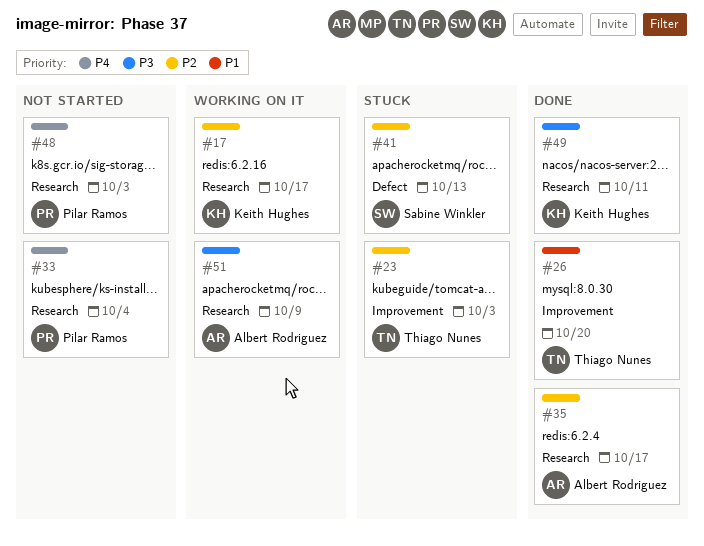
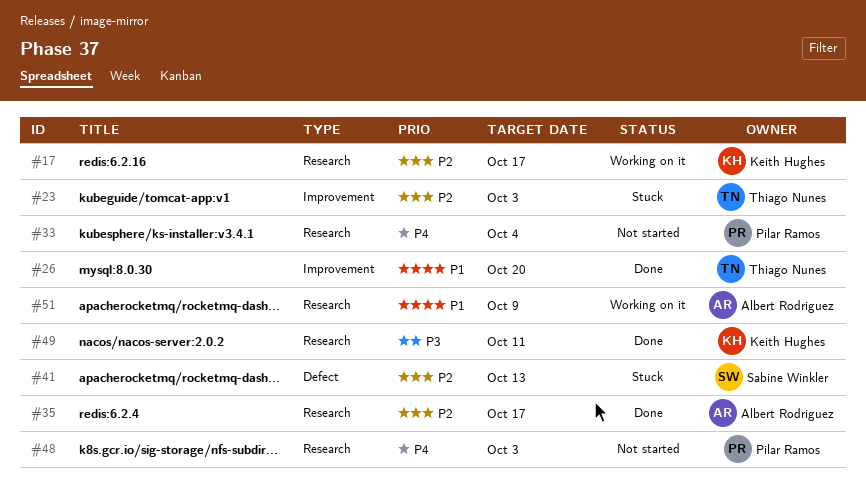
#51, priority: P3 -> P1

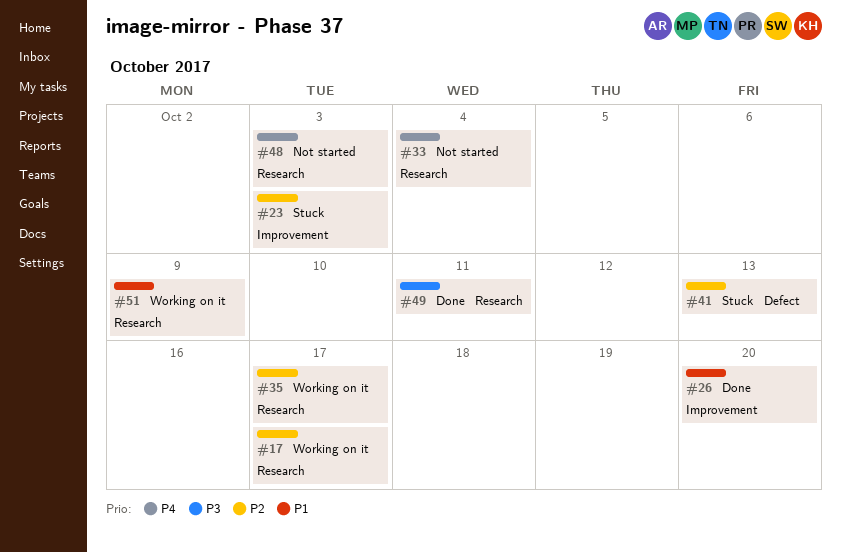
#35, status: Done -> Working on it

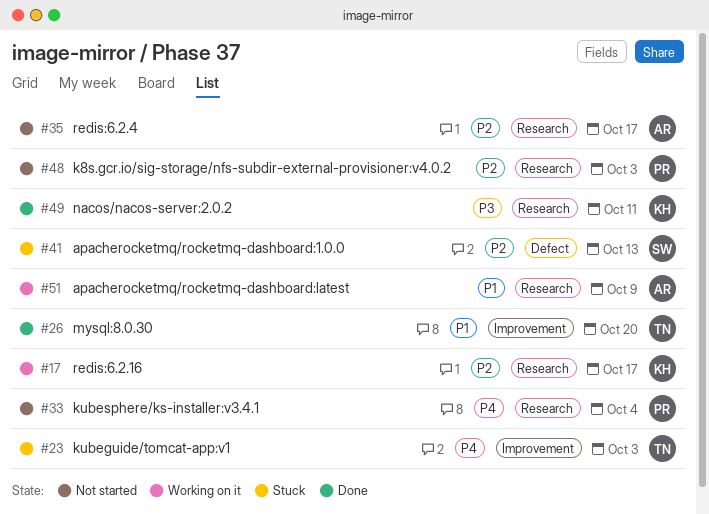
#23, priority: P2 -> P4
#35, status: Working on it -> Not started
#48, priority: P4 -> P2

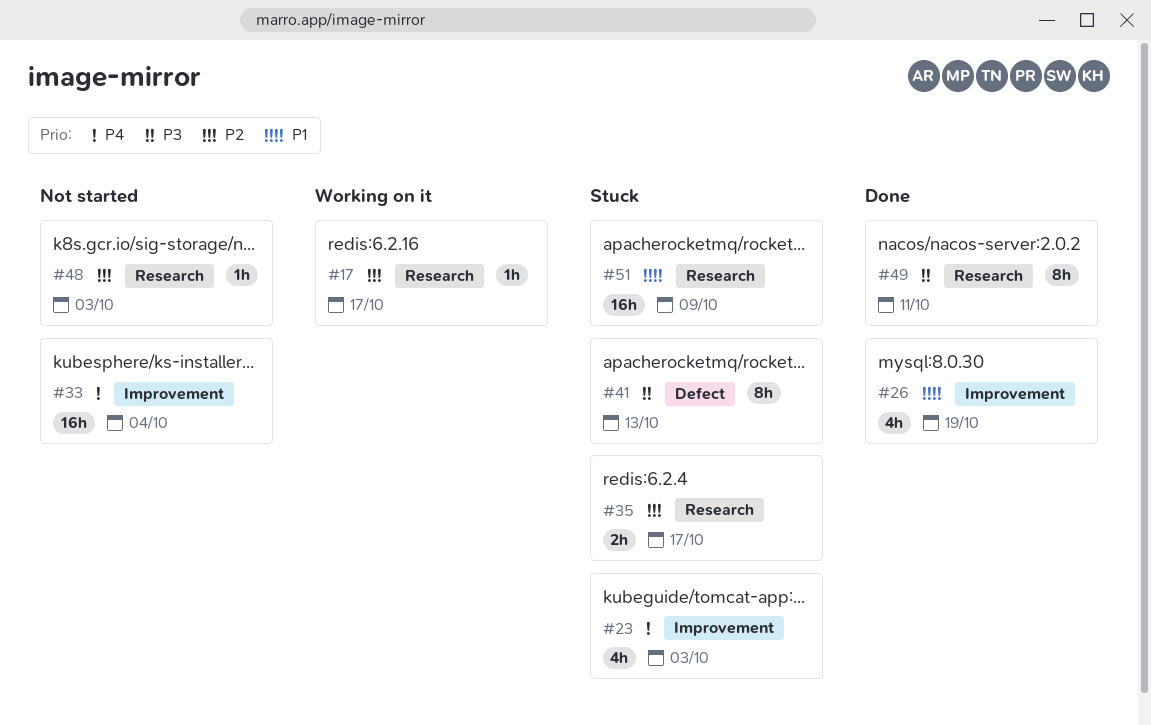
#26, due: Oct 20 -> Oct 19
#33, label: Research -> Improvement
#35, status: Not started -> Stuck
#41, priority: P2 -> P3
#51, status: Working on it -> Stuck

